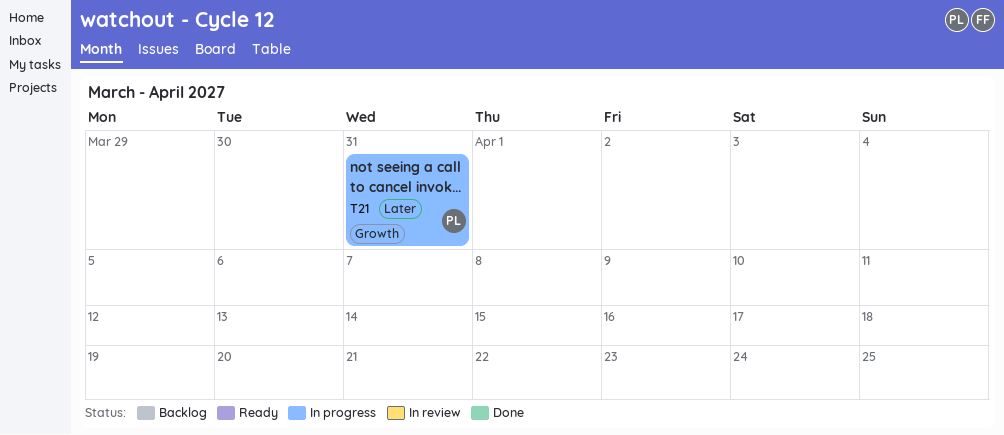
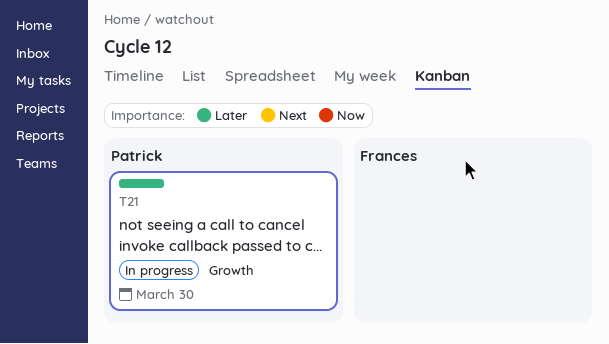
T21, due: Mar 31 -> Mar 30

